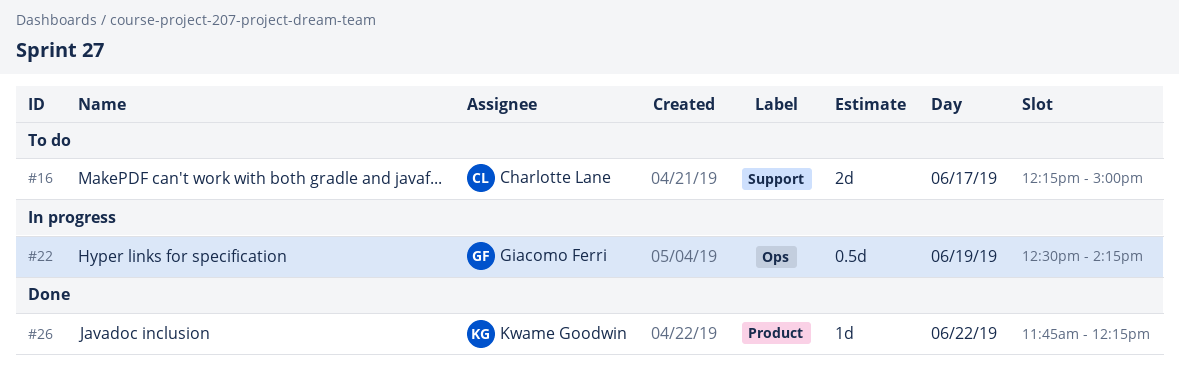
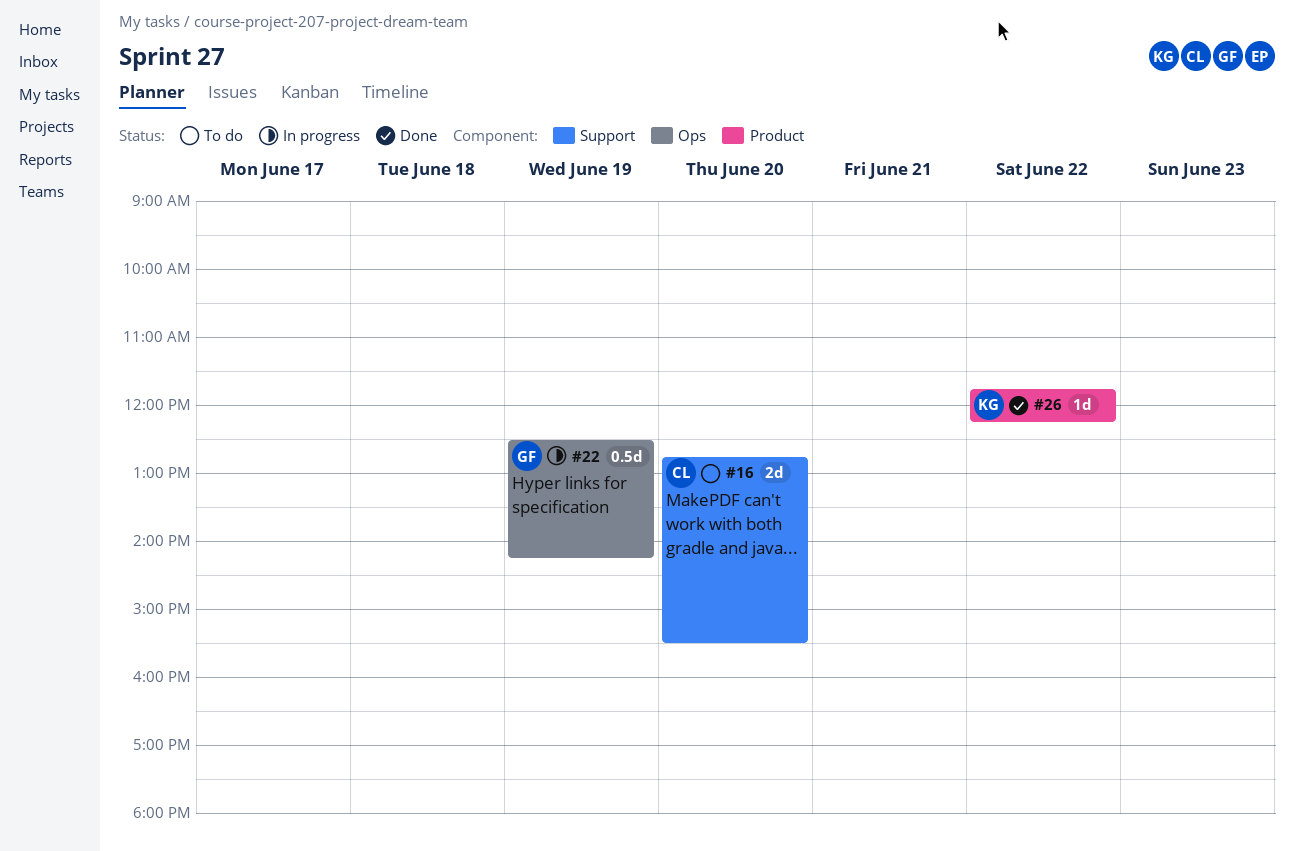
#16, day: Jun 17 -> Jun 20
#16, begins: 12:15 -> 12:45
#16, ends: 15:00 -> 15:30

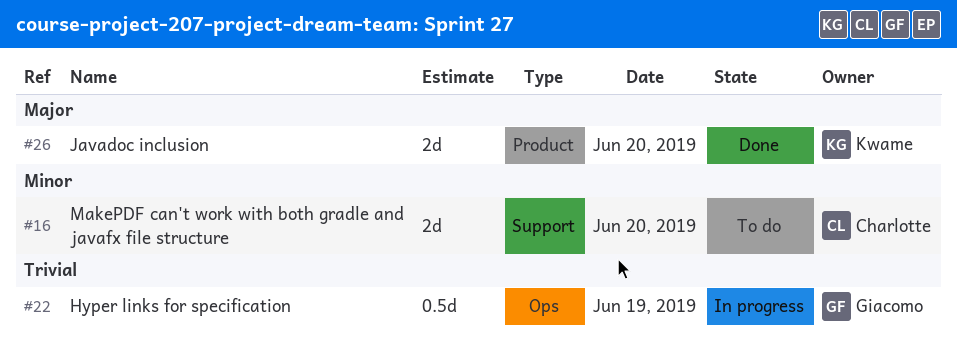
#26, estimate: 1d -> 2d
#26, day: Jun 22 -> Jun 20

